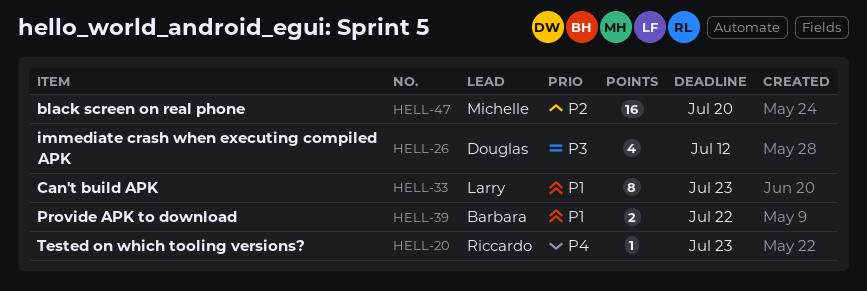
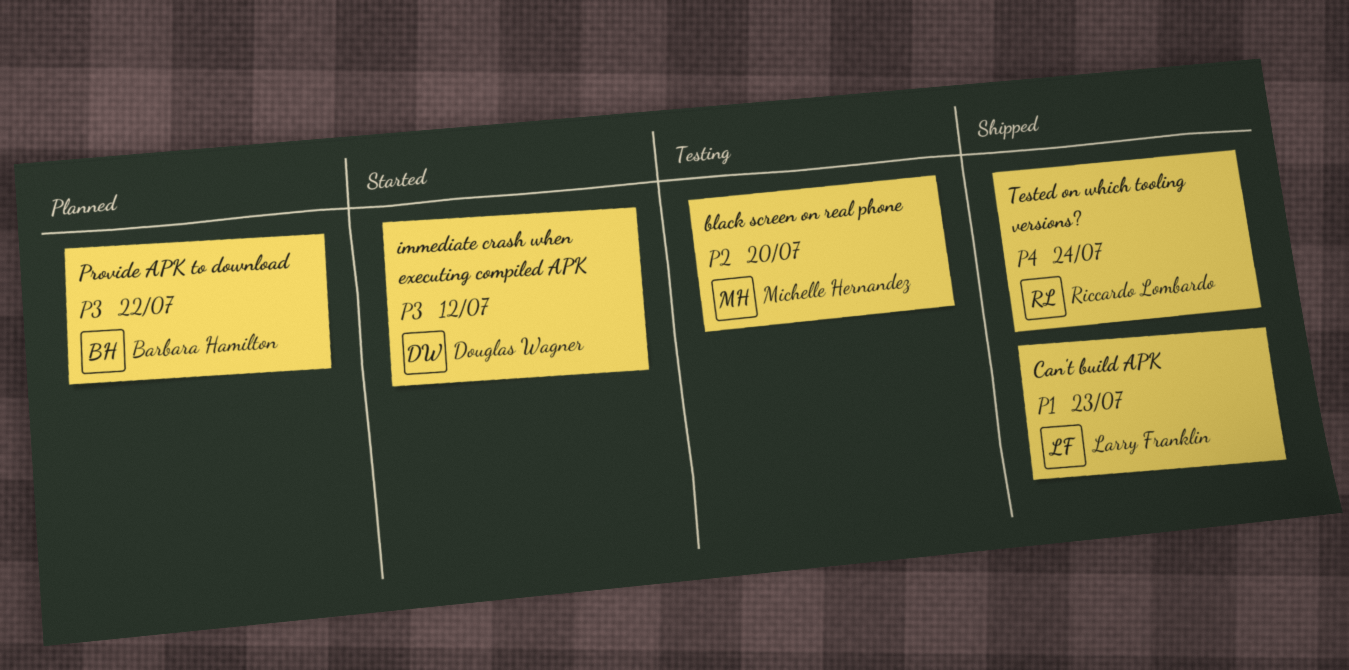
Provide APK to download, priority: P1 -> P3
Tested on which tooling versions?, due: Jul 23 -> Jul 24

